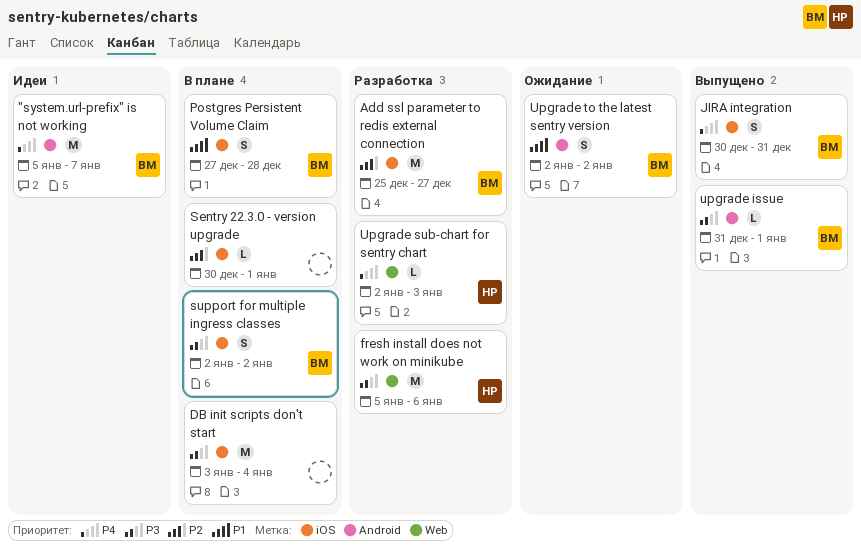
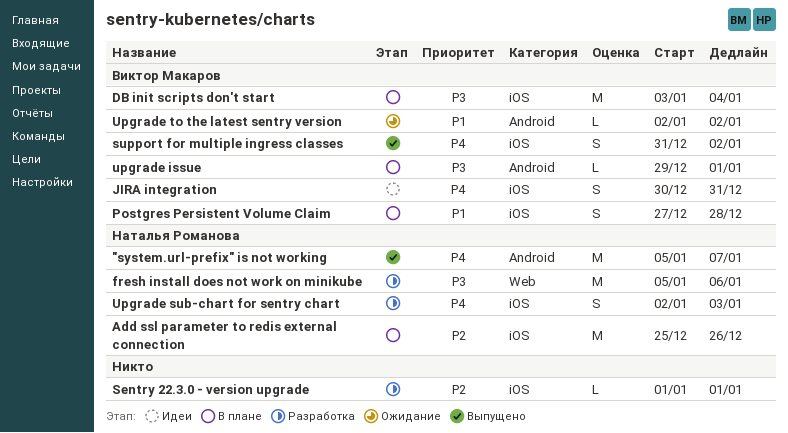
"system.url-prefix" is not working, status: Идеи -> Выпущено
"system.url-prefix" is not working, owner: Виктор Макаров -> Наталья Романова
Add ssl parameter to redis external connection, status: Разработка -> В плане
Add ssl parameter to redis external connection, owner: Виктор Макаров -> Наталья Романова
Add ssl parameter to redis external connection, due: Dec 27 -> Dec 26
DB init scripts don't start, owner: none -> Виктор Макаров
JIRA integration, status: Выпущено -> Идеи
Sentry 22.3.0 - version upgrade, status: В плане -> Разработка
Sentry 22.3.0 - version upgrade, start: Dec 30 -> Jan 1
support for multiple ingress classes, status: В плане -> Выпущено
support for multiple ingress classes, priority: P3 -> P4
support for multiple ingress classes, start: Jan 2 -> Dec 31
upgrade issue, status: Выпущено -> В плане
upgrade issue, start: Dec 31 -> Dec 29
Upgrade sub-chart for sentry chart, label: Web -> iOS
Upgrade sub-chart for sentry chart, estimate: L -> S
Upgrade to the latest sentry version, estimate: S -> L

